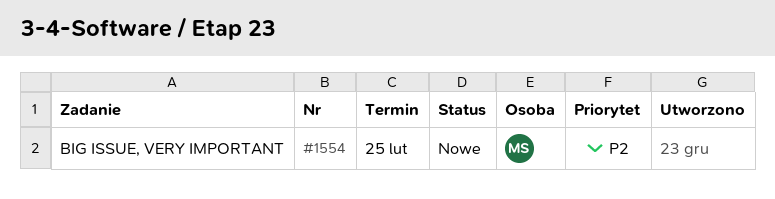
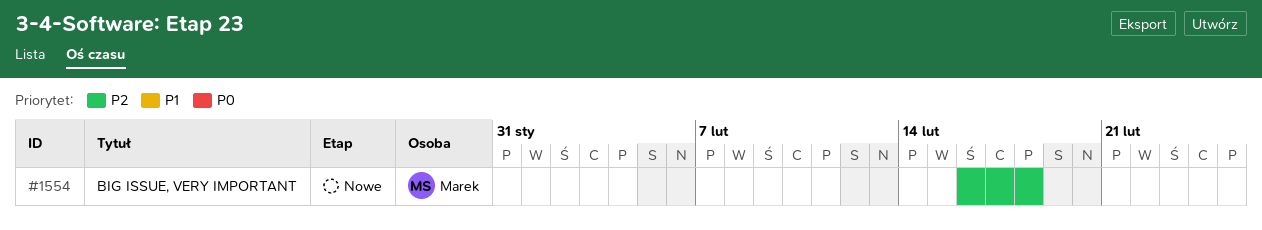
#1554, due: Feb 25 -> Feb 18

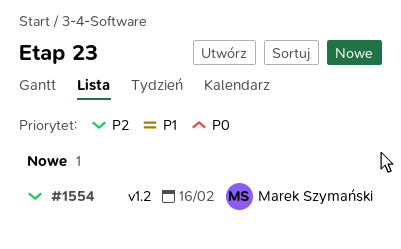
#1554, due: Feb 18 -> Feb 16

